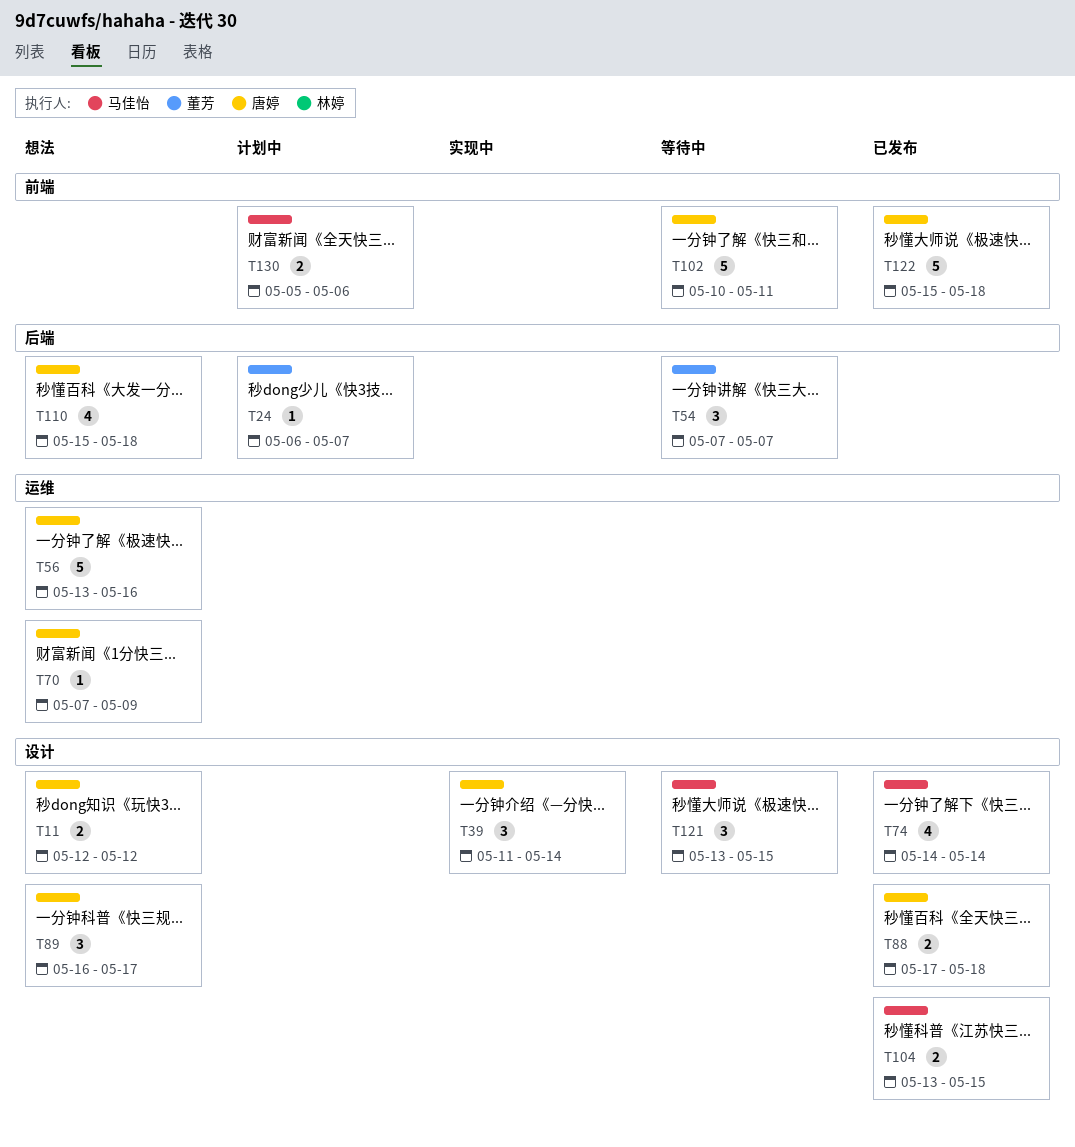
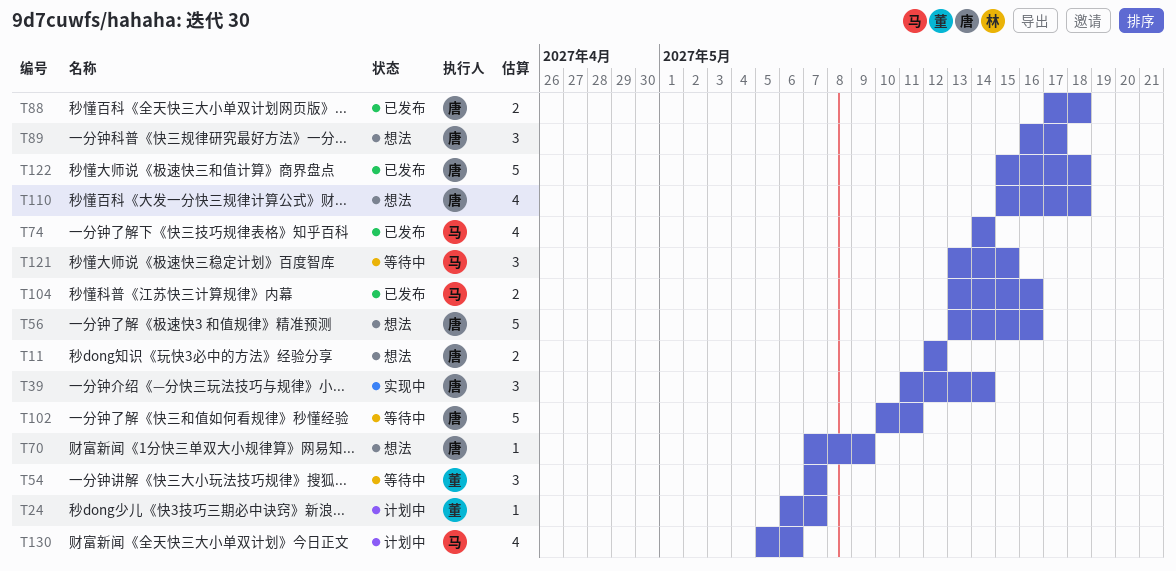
T104, due: May 15 -> May 16
T130, estimate: 2 -> 4

